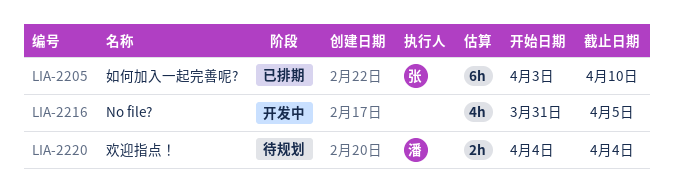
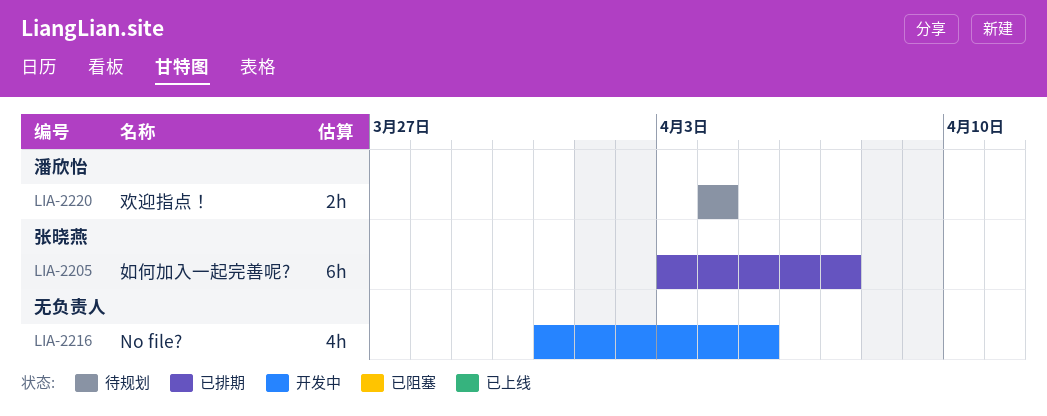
LIA-2205, due: Apr 10 -> Apr 7

